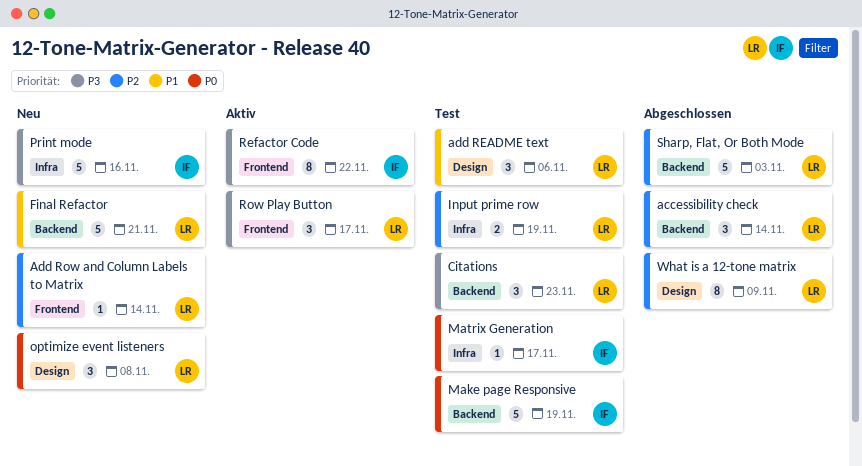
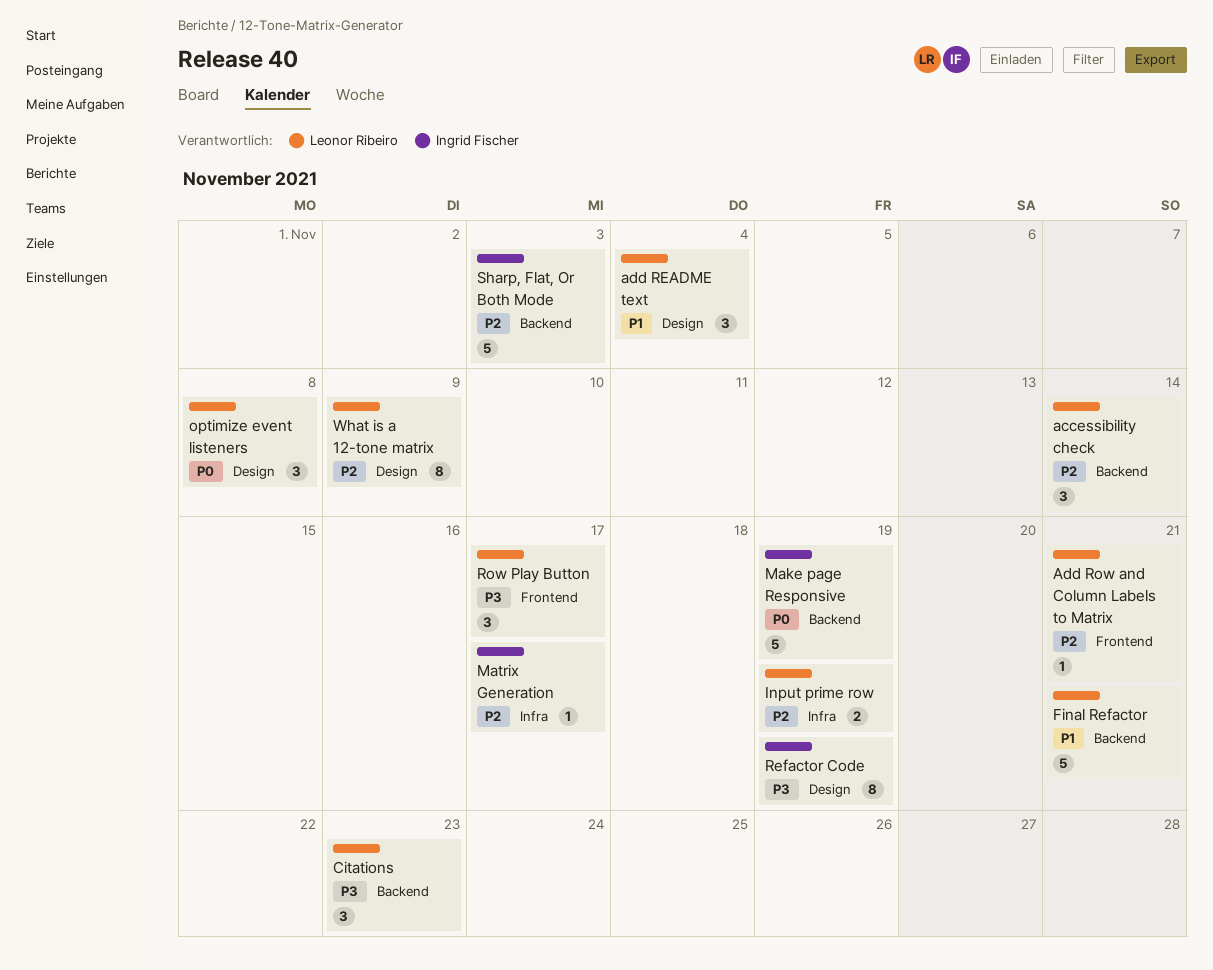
add README text, due: Nov 6 -> Nov 4
Add Row and Column Labels to Matrix, due: Nov 14 -> Nov 21
Matrix Generation, priority: P0 -> P2
Print mode: present -> none
Refactor Code, label: Frontend -> Design
Refactor Code, due: Nov 22 -> Nov 19
Sharp, Flat, Or Both Mode, owner: Leonor Ribeiro -> Ingrid Fischer

